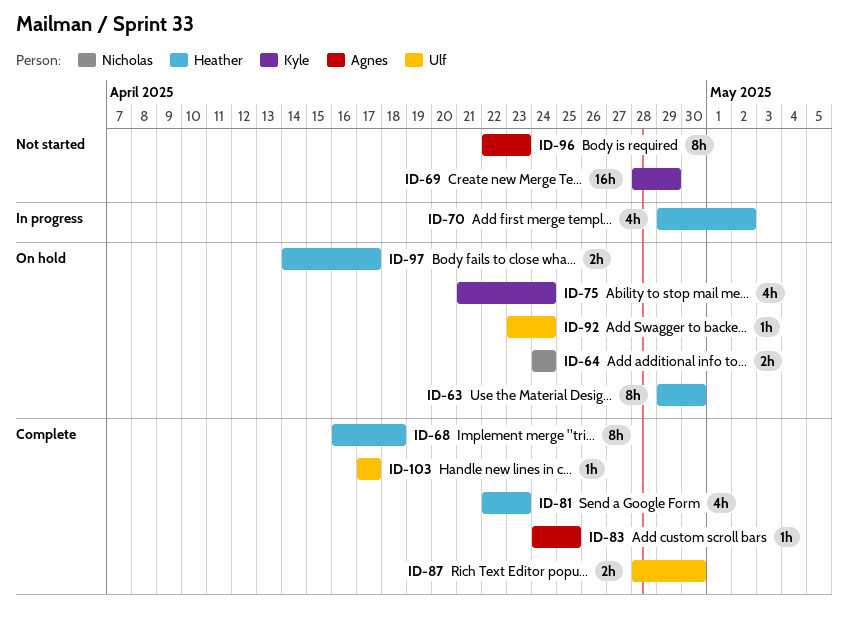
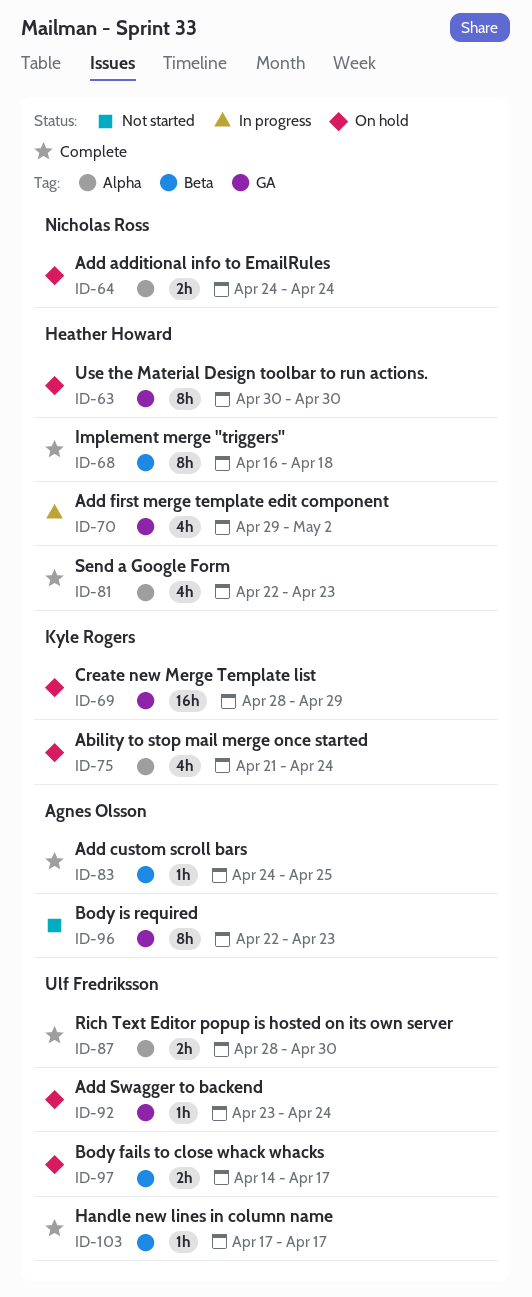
ID-63, start: Apr 29 -> Apr 30
ID-69, status: Not started -> On hold
ID-97, owner: Heather Howard -> Ulf Fredriksson

